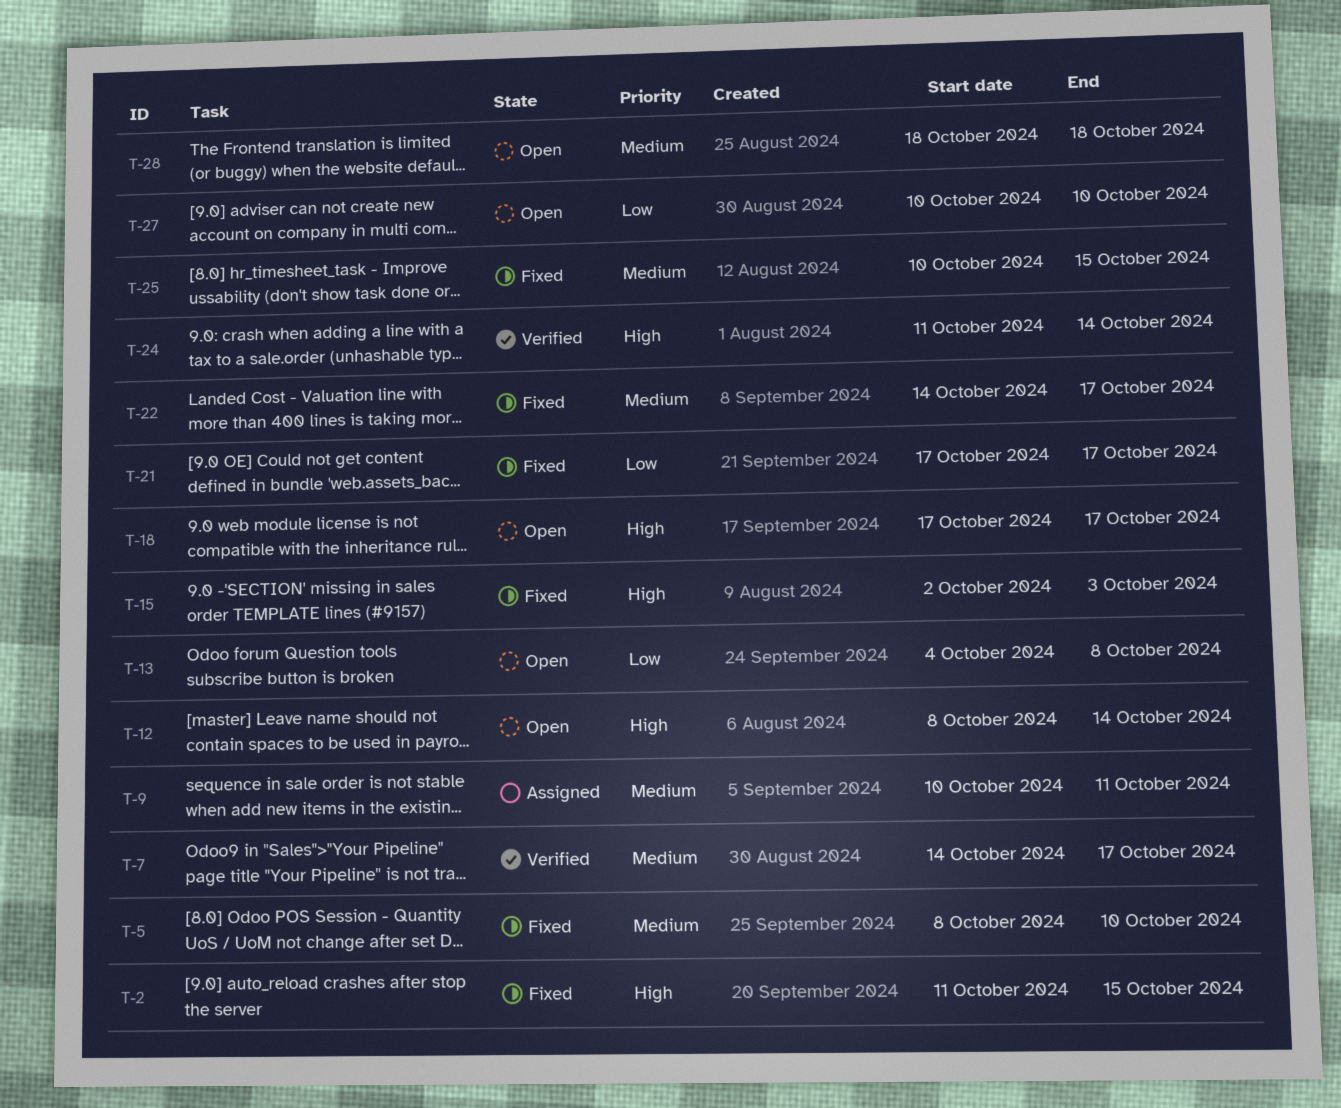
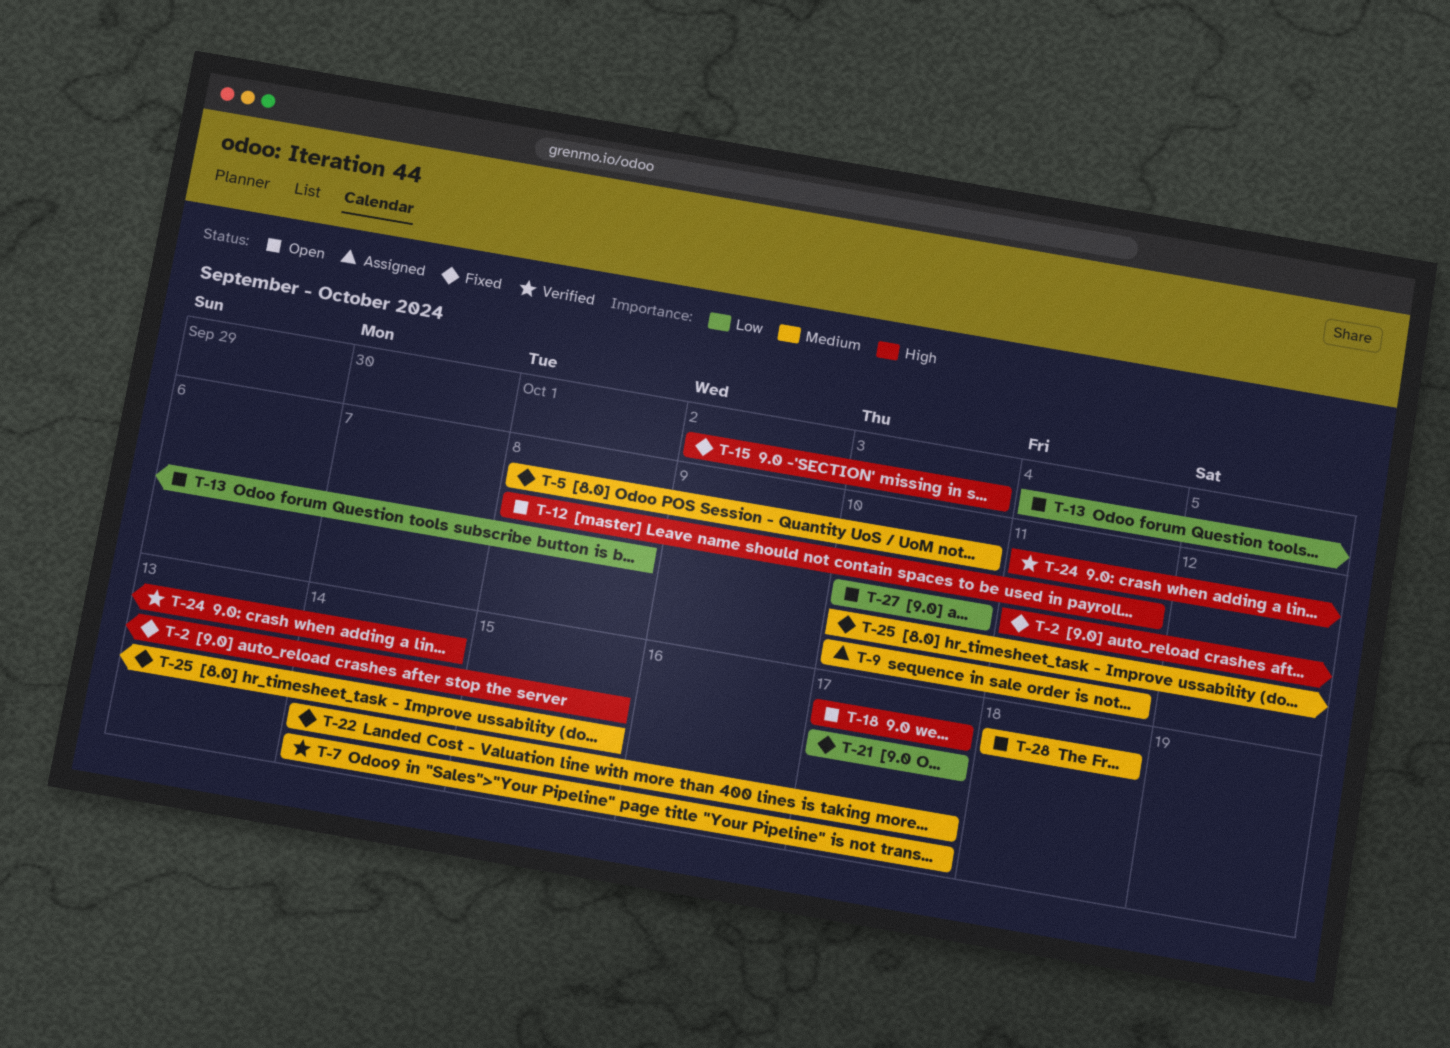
T-12, due: Oct 14 -> Oct 11

